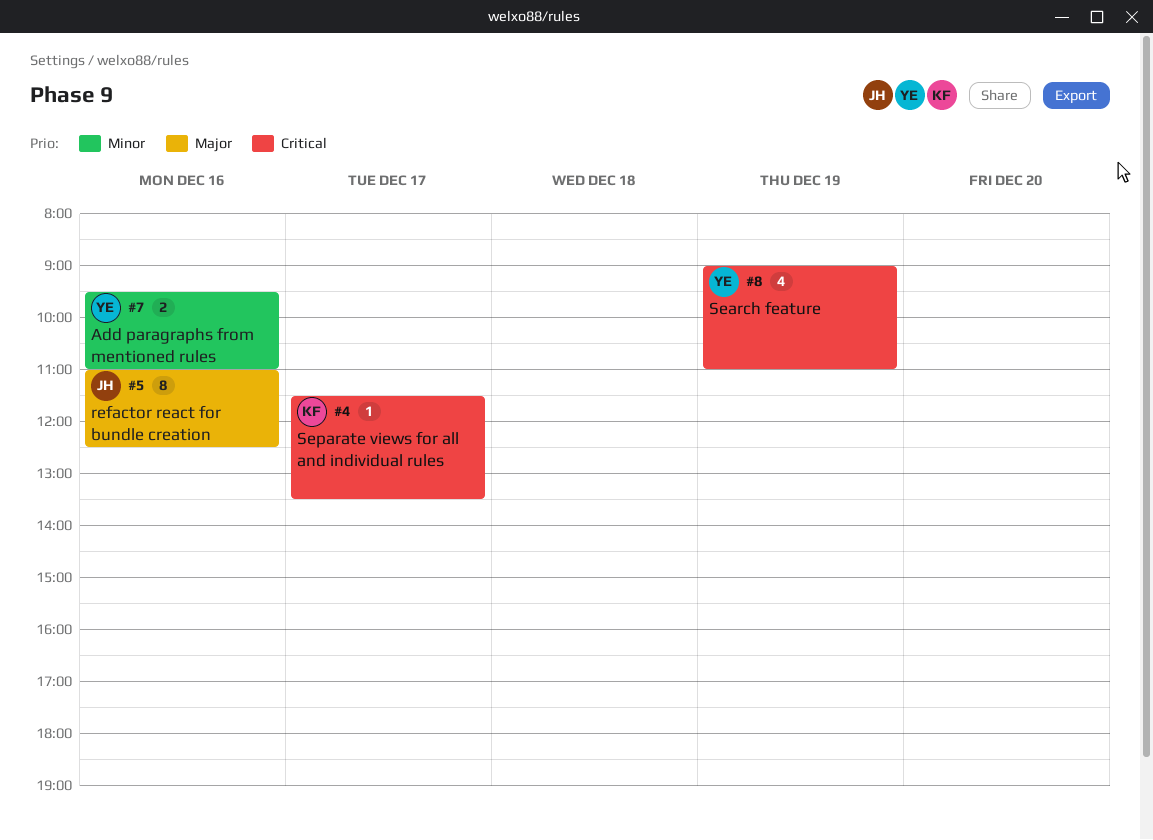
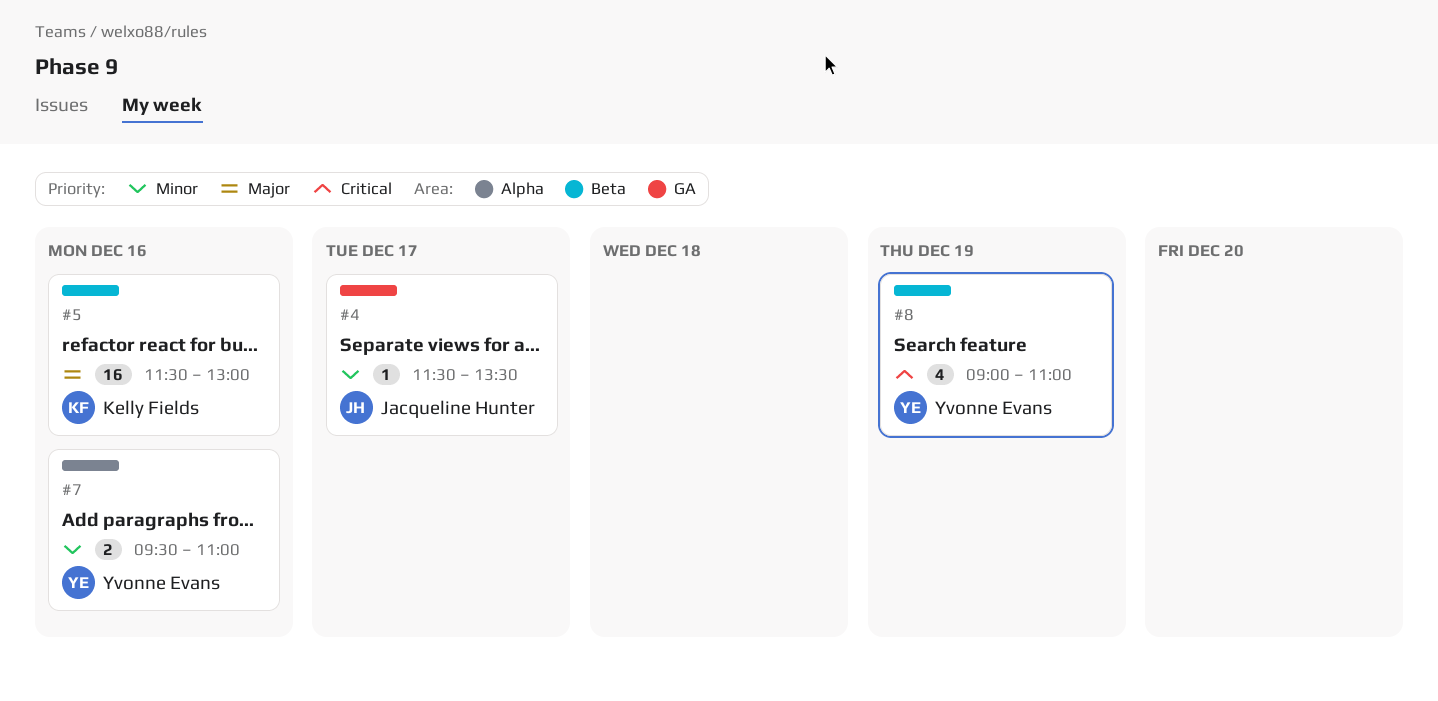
#4, owner: Kelly Fields -> Jacqueline Hunter
#4, priority: Critical -> Minor
#5, owner: Jacqueline Hunter -> Kelly Fields
#5, estimate: 8 -> 16
#5, begins: 11:00 -> 11:30
#5, ends: 12:30 -> 13:00

